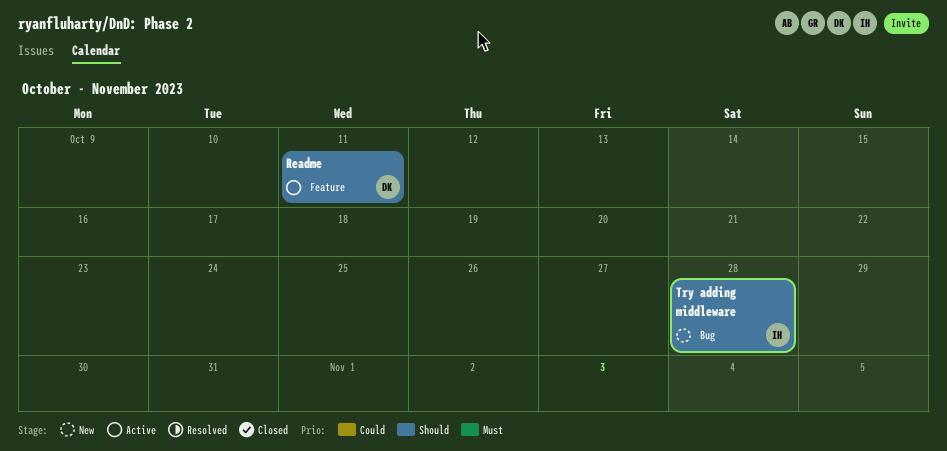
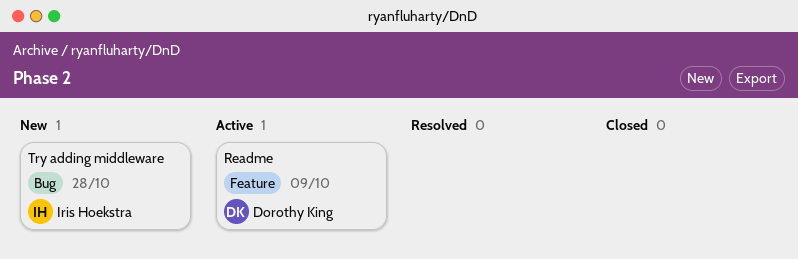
Readme, due: Oct 11 -> Oct 9

